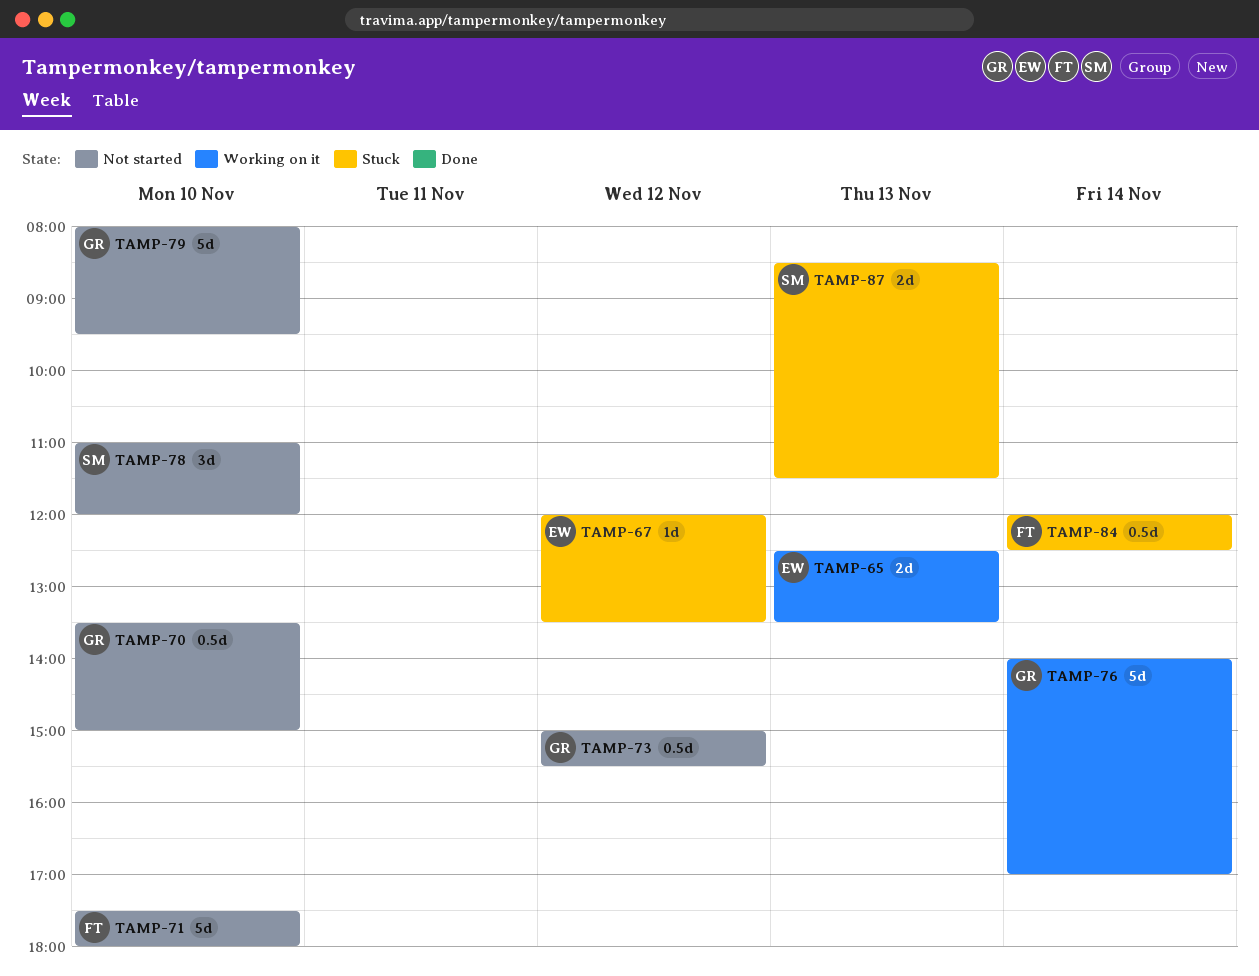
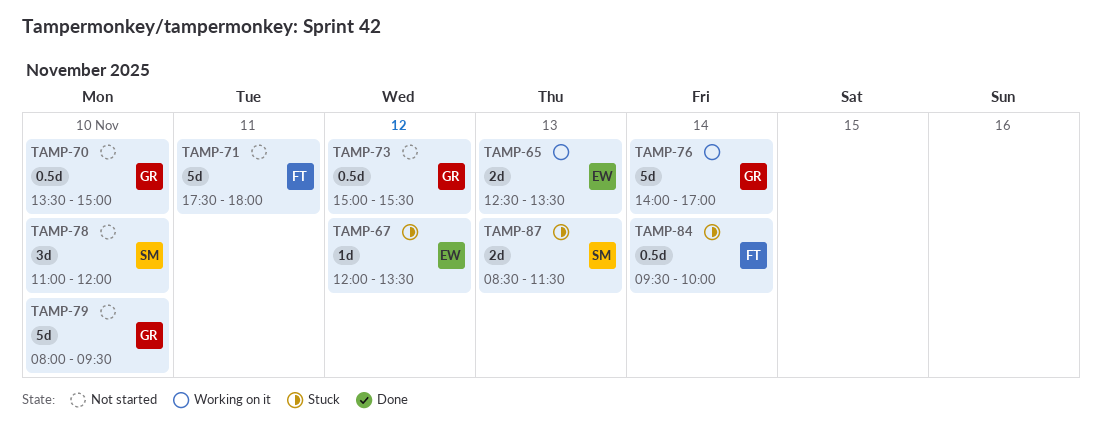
TAMP-71, day: Nov 10 -> Nov 11
TAMP-84, begins: 12:00 -> 09:30
TAMP-84, ends: 12:30 -> 10:00

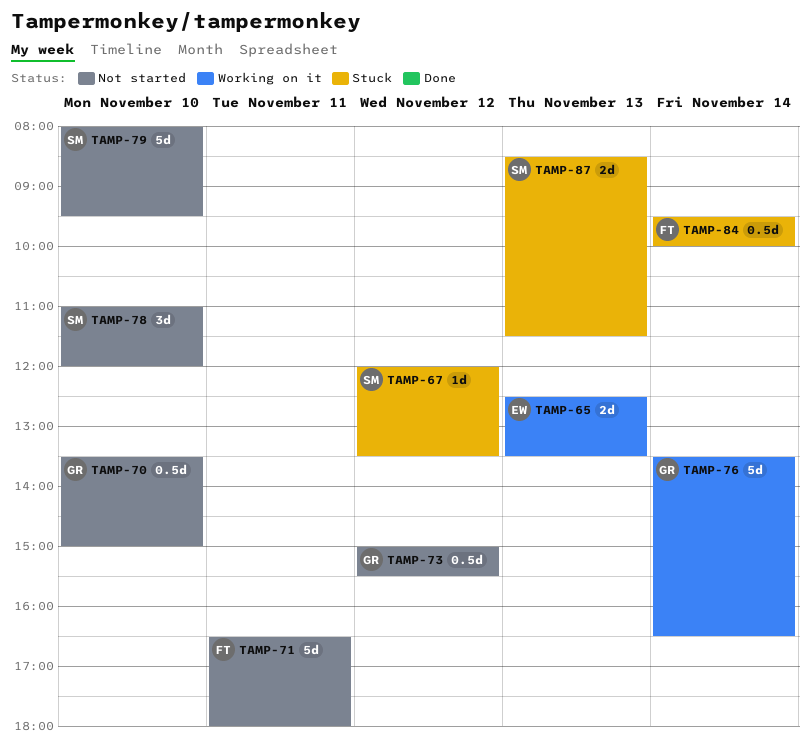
TAMP-67, owner: EW -> SM
TAMP-71, begins: 17:30 -> 16:30
TAMP-76, begins: 14:00 -> 13:30
TAMP-76, ends: 17:00 -> 16:30
TAMP-79, owner: GR -> SM

